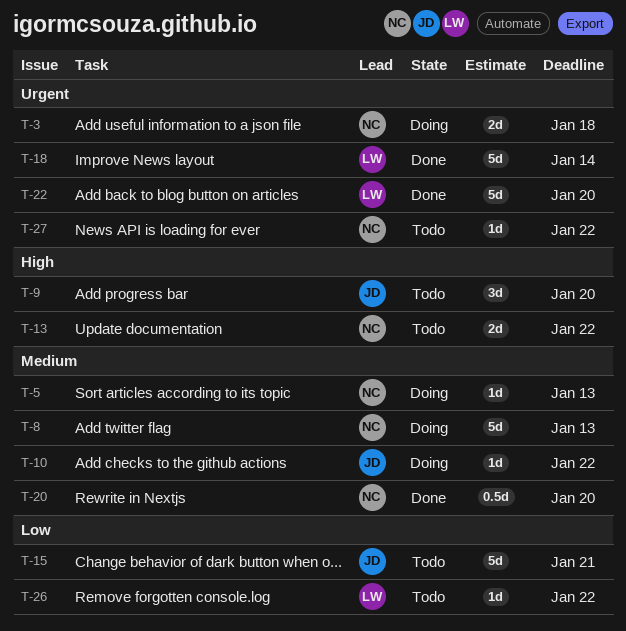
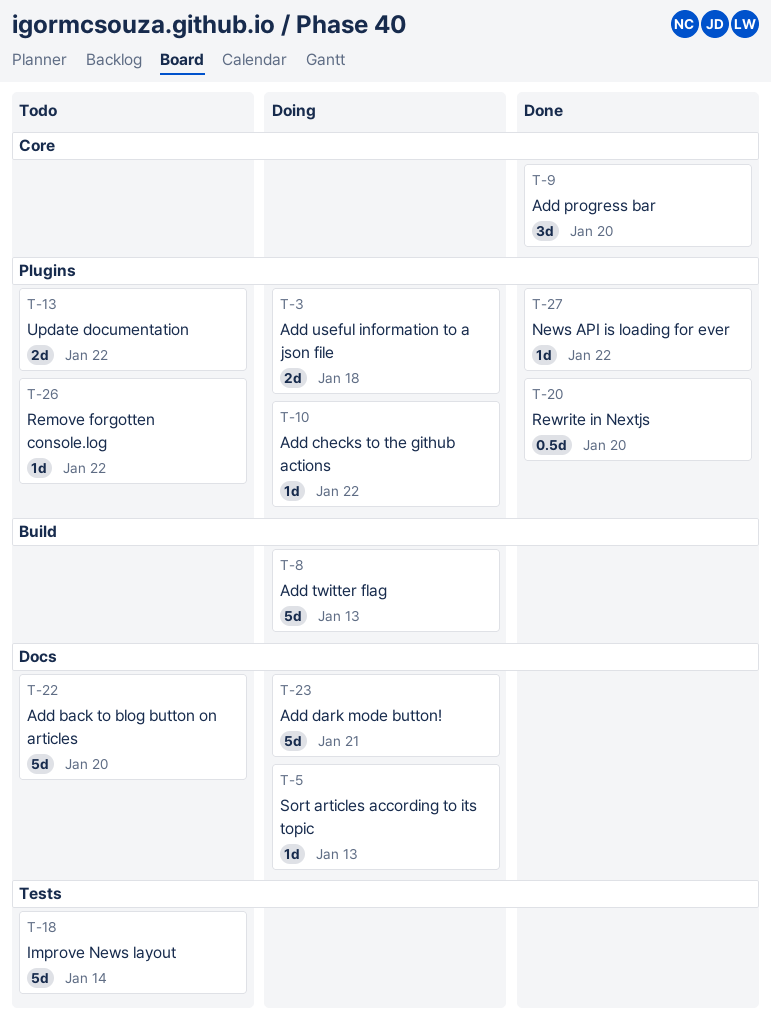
T-9, status: Todo -> Done
T-15: present -> none
T-18, status: Done -> Todo
T-22, status: Done -> Todo
T-23: none -> present
T-27, status: Todo -> Done

